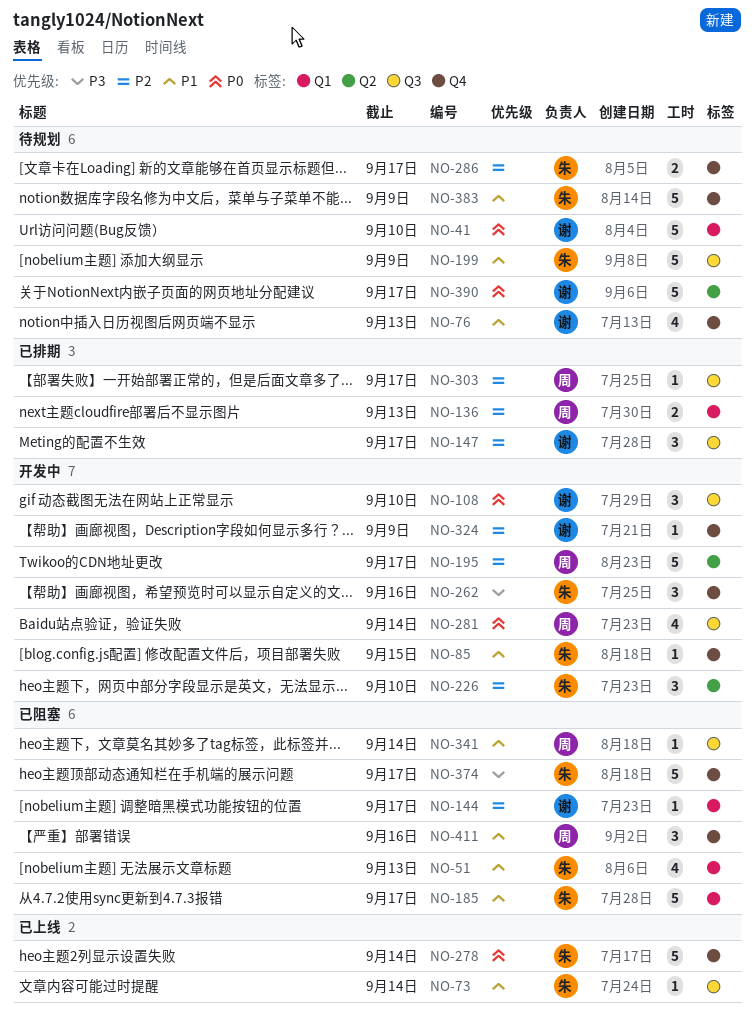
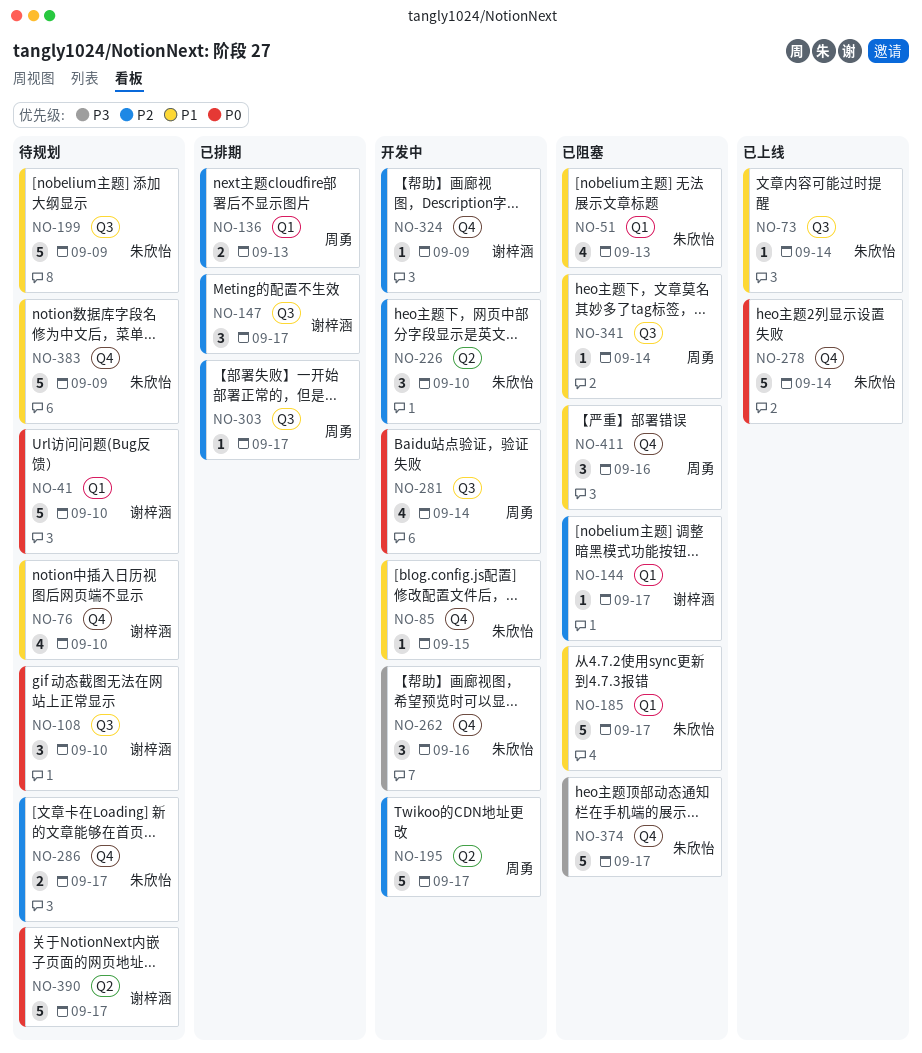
NO-76, due: Sep 13 -> Sep 10
NO-108, status: 开发中 -> 待规划

